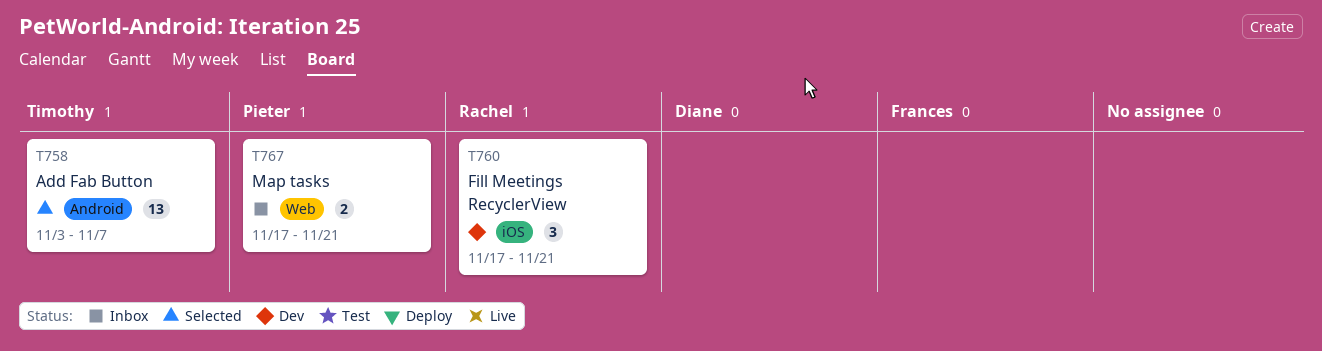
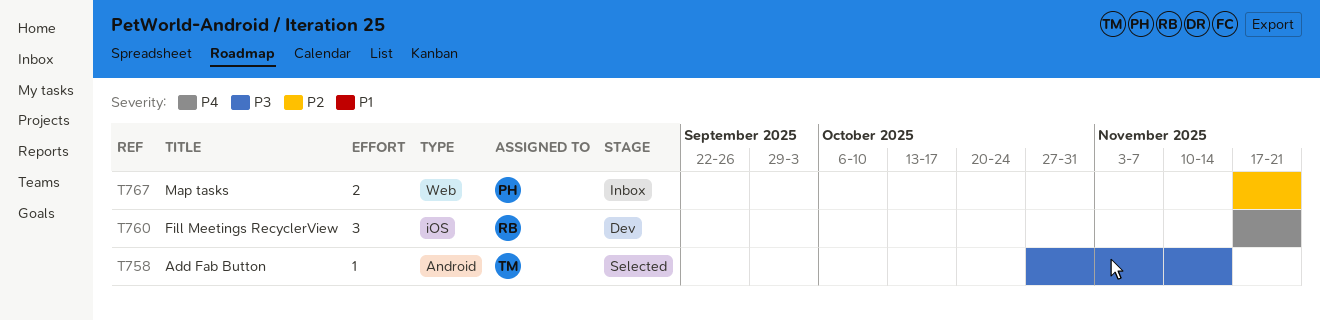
T758, estimate: 13 -> 1
T758, start: Nov 3 -> Oct 27
T758, due: Nov 7 -> Nov 14

